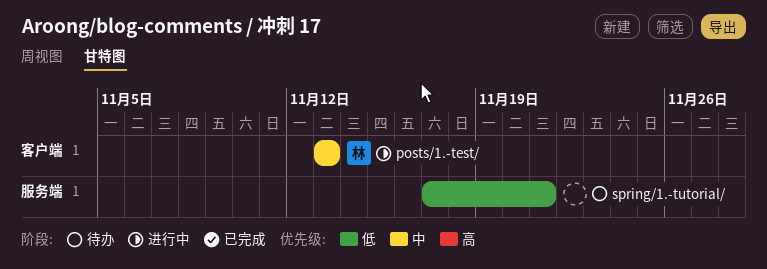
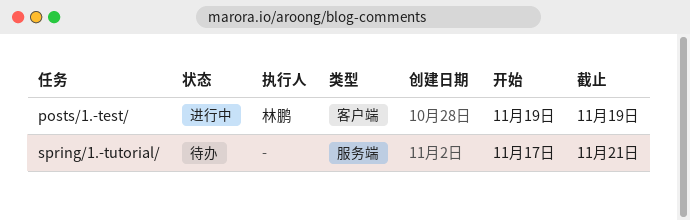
posts/1.-test/, start: Nov 13 -> Nov 19
posts/1.-test/, due: Nov 13 -> Nov 19

